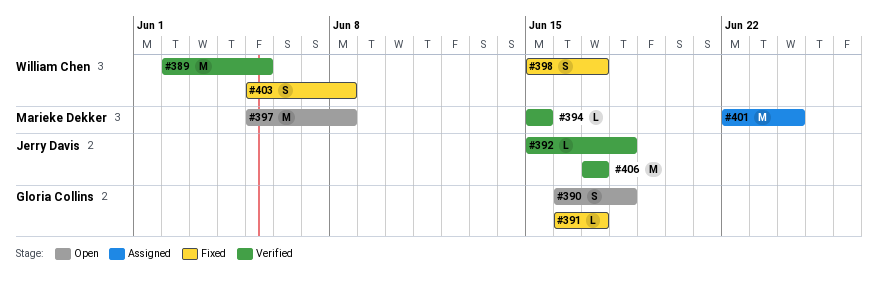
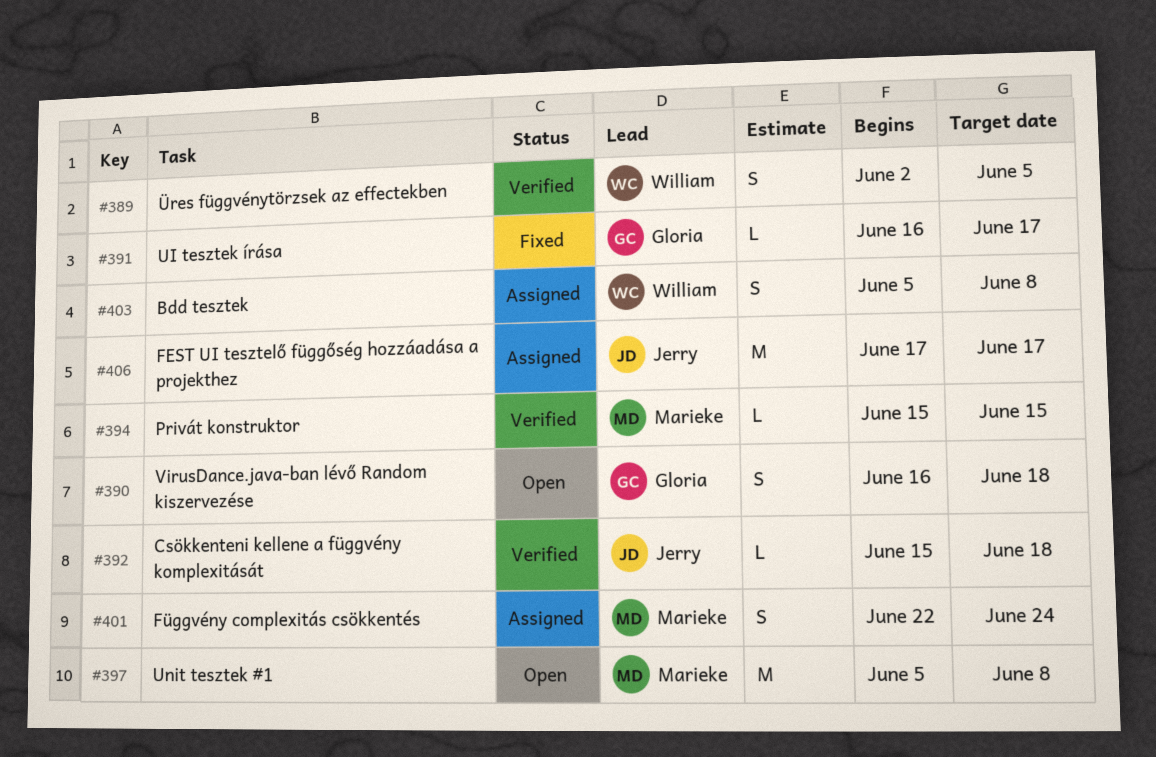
#389, estimate: M -> S
#398: present -> none
#401, estimate: M -> S
#403, status: Fixed -> Assigned
#406, status: Verified -> Assigned

